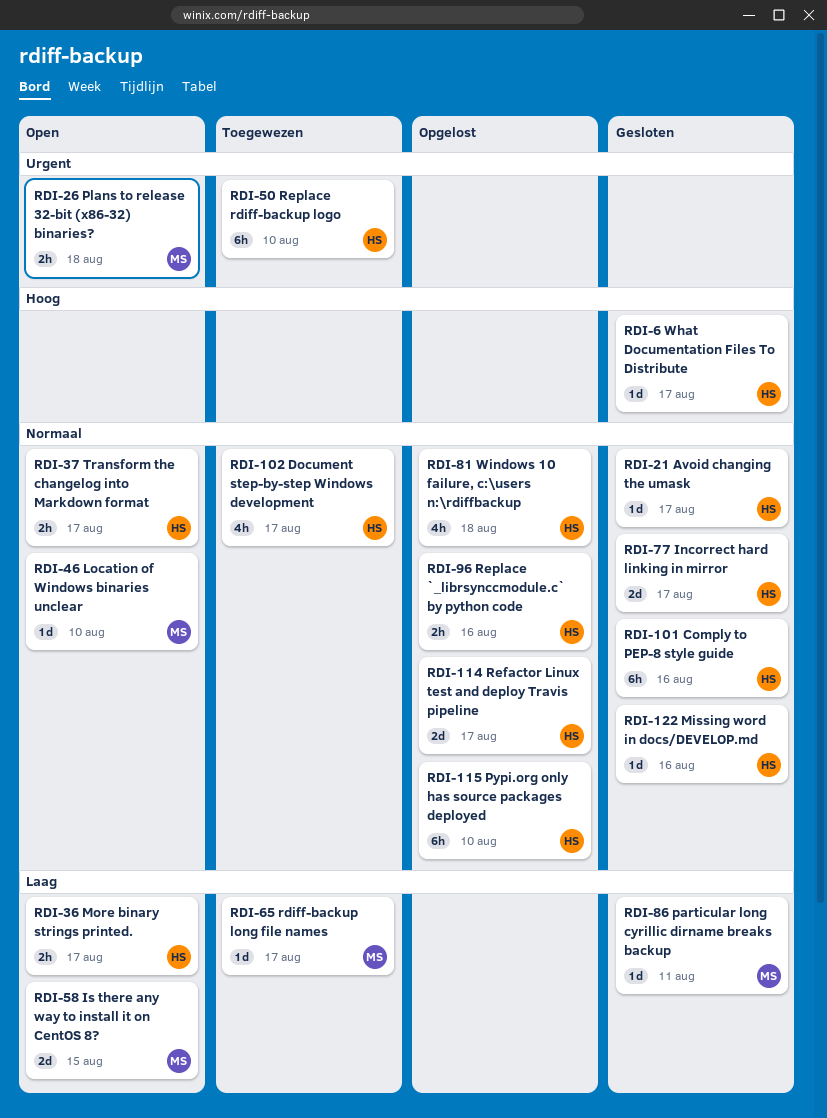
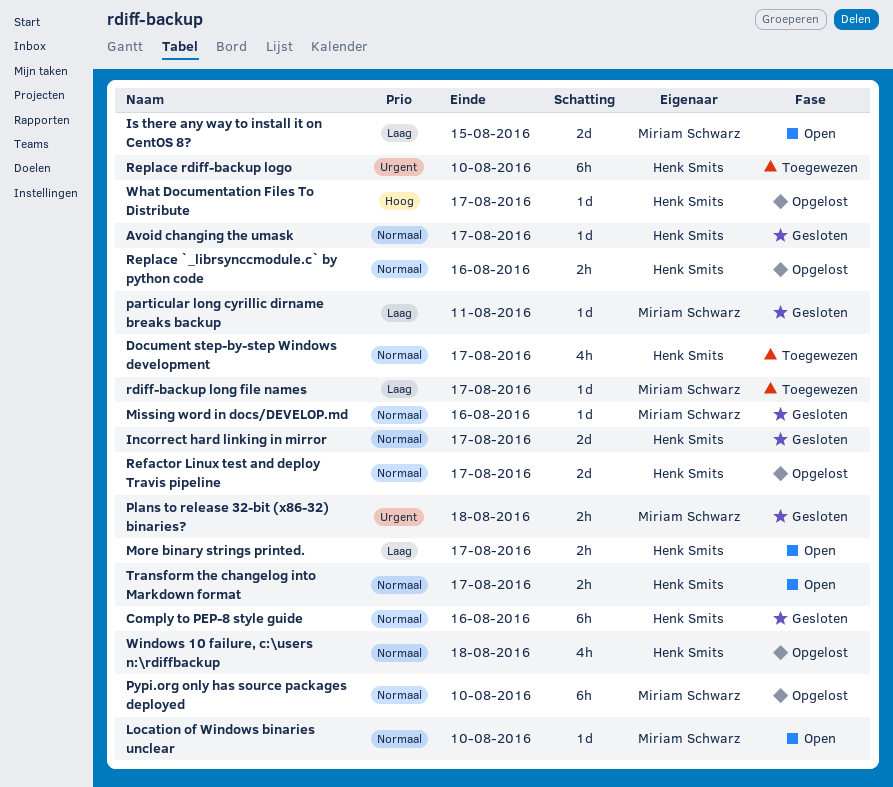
Missing word in docs/DEVELOP.md, owner: Henk Smits -> Miriam Schwarz
Plans to release 32-bit (x86-32) binaries?, status: Open -> Gesloten
Pypi.org only has source packages deployed, owner: Henk Smits -> Miriam Schwarz
What Documentation Files To Distribute, status: Gesloten -> Opgelost

